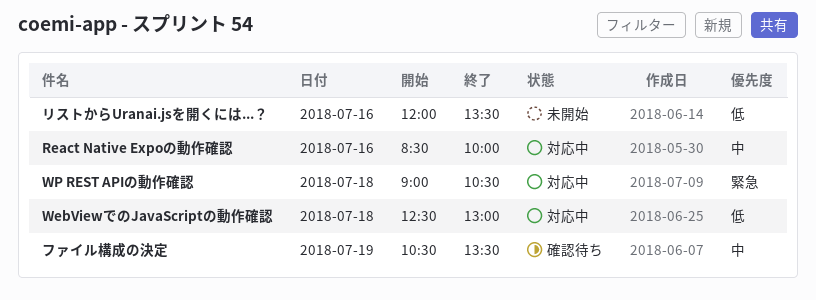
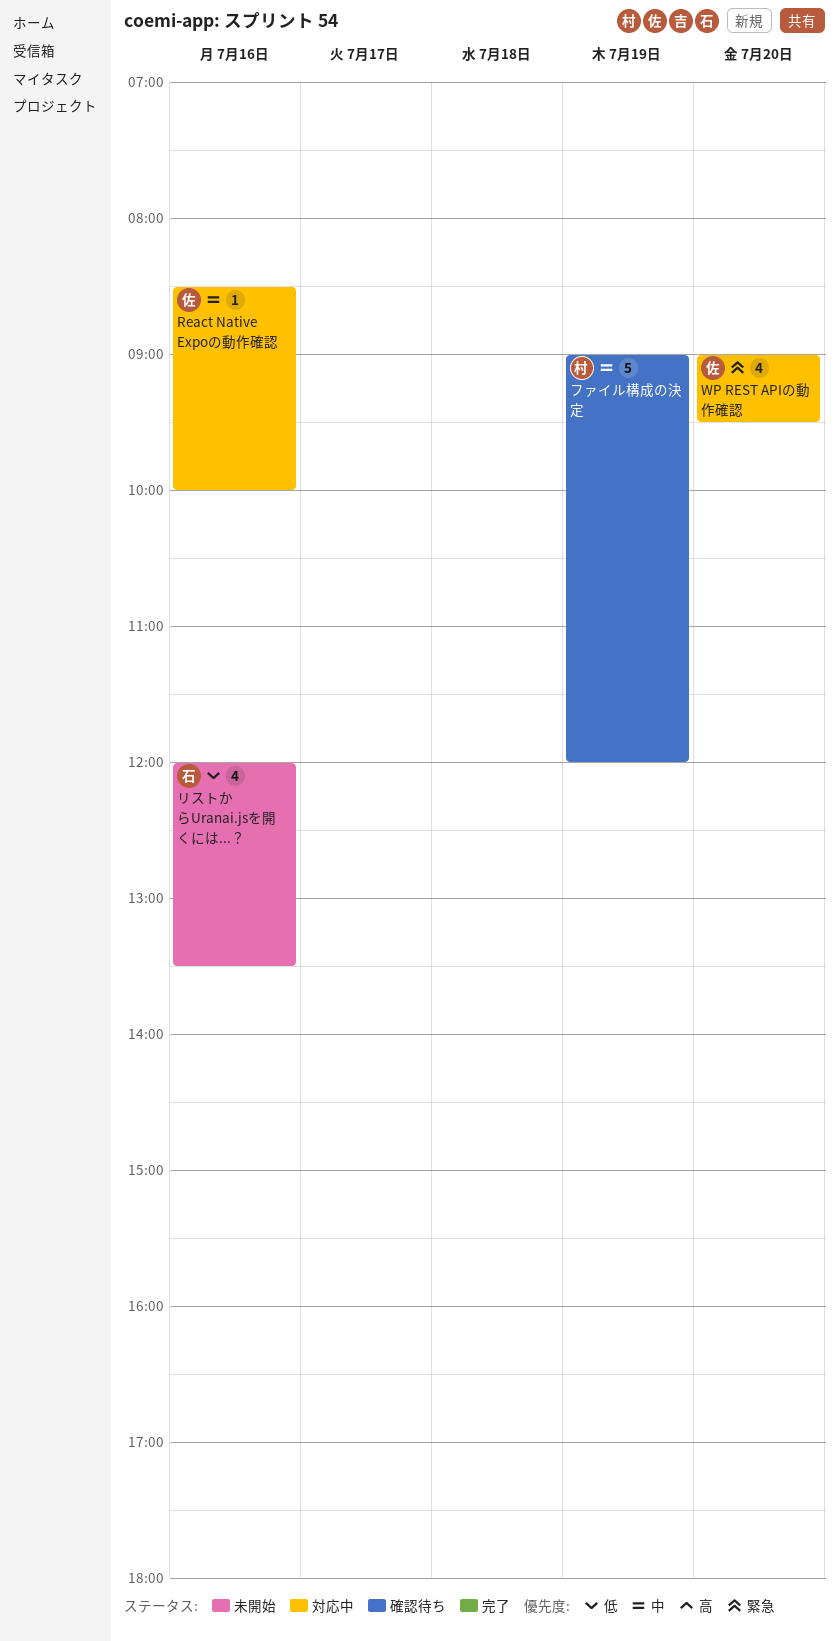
WebViewでのJavaScriptの動作確認: present -> none
WP REST APIの動作確認, day: Jul 18 -> Jul 20
WP REST APIの動作確認, ends: 10:30 -> 09:30
ファイル構成の決定, begins: 10:30 -> 09:00
ファイル構成の決定, ends: 13:30 -> 12:00

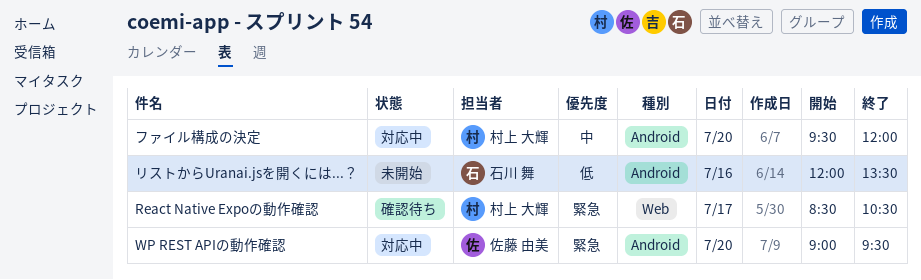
React Native Expoの動作確認, status: 対応中 -> 確認待ち
React Native Expoの動作確認, owner: 佐藤 由美 -> 村上 大輝
React Native Expoの動作確認, priority: 中 -> 緊急
React Native Expoの動作確認, day: Jul 16 -> Jul 17
React Native Expoの動作確認, ends: 10:00 -> 10:30
ファイル構成の決定, status: 確認待ち -> 対応中
ファイル構成の決定, day: Jul 19 -> Jul 20
ファイル構成の決定, begins: 09:00 -> 09:30

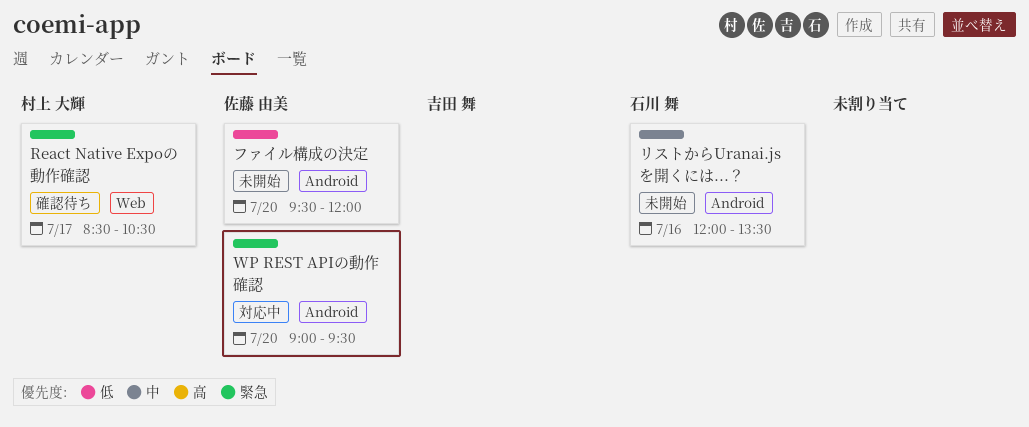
ファイル構成の決定, status: 対応中 -> 未開始
ファイル構成の決定, owner: 村上 大輝 -> 佐藤 由美
ファイル構成の決定, priority: 中 -> 低
リストからUranai.jsを開くには...？, priority: 低 -> 中

